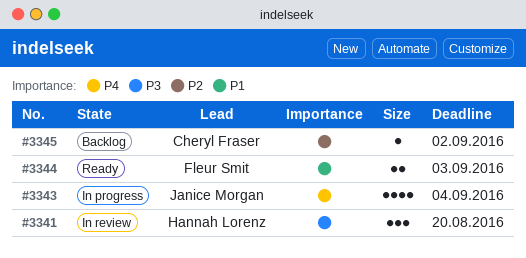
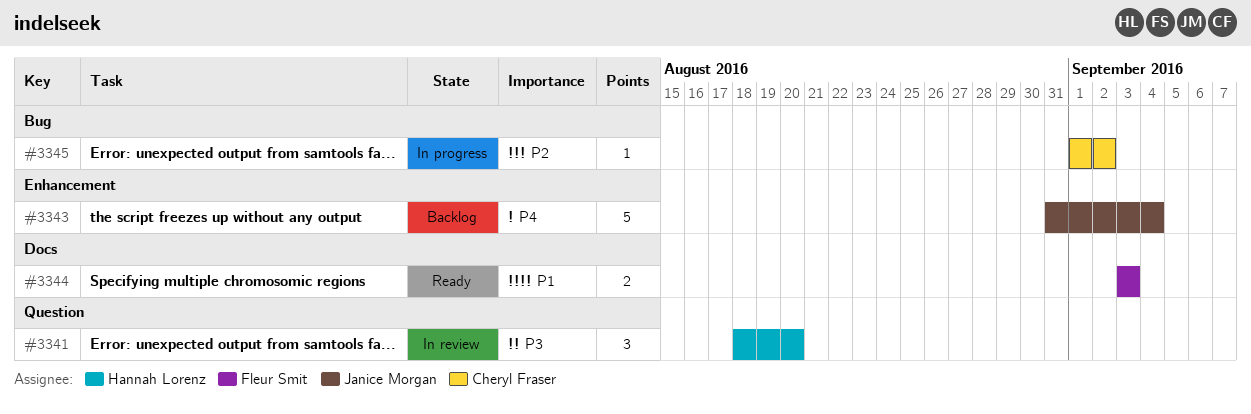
#3343, status: In progress -> Backlog
#3343, estimate: 4 -> 5
#3345, status: Backlog -> In progress

